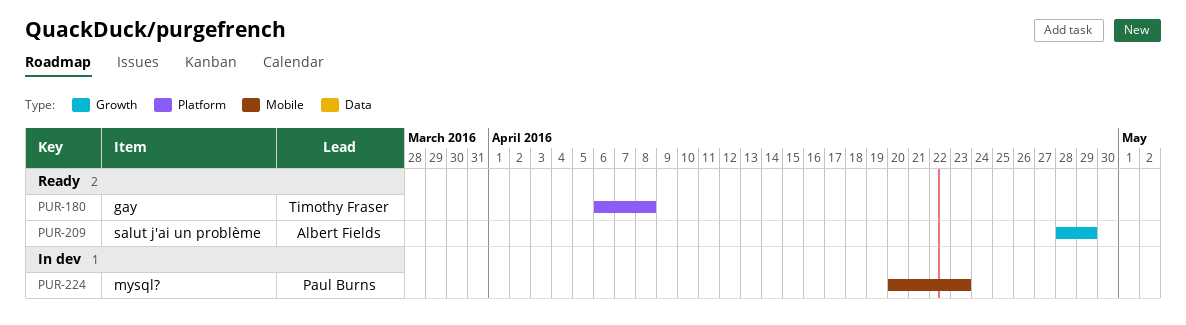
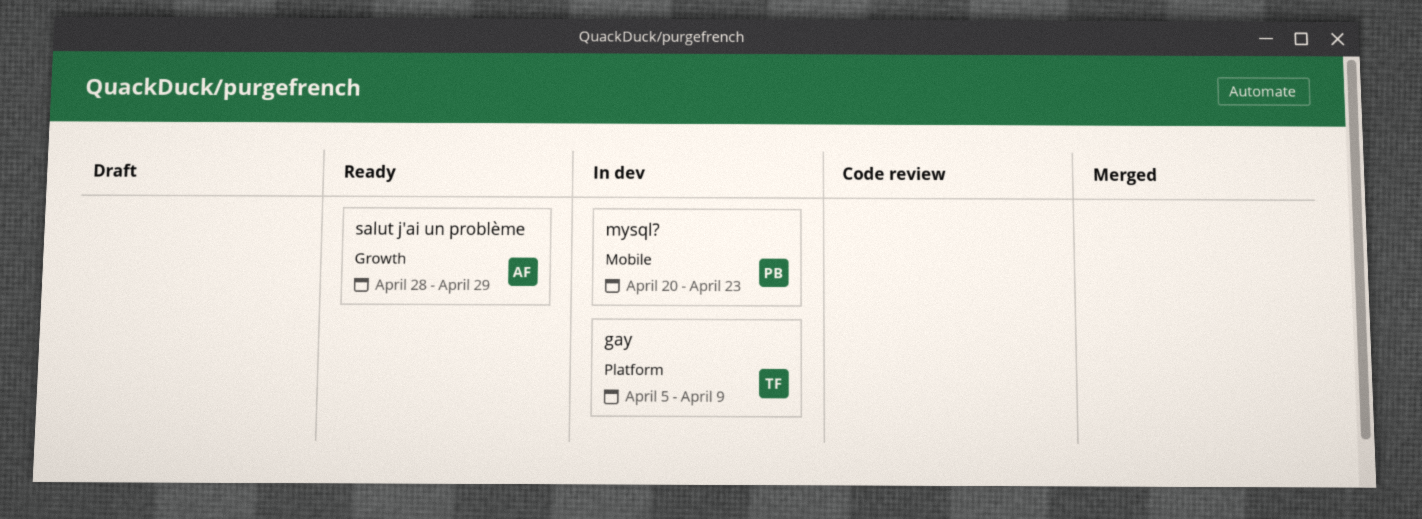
gay, status: Ready -> In dev
gay, start: Apr 6 -> Apr 5
gay, due: Apr 8 -> Apr 9

